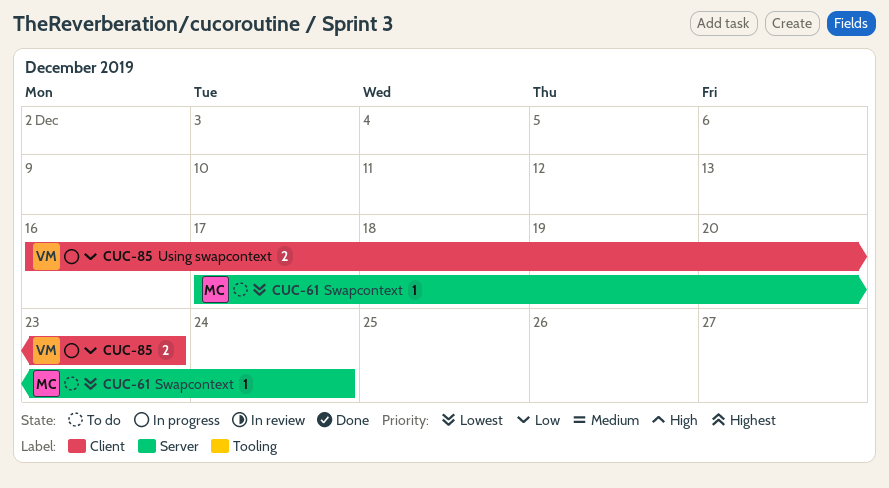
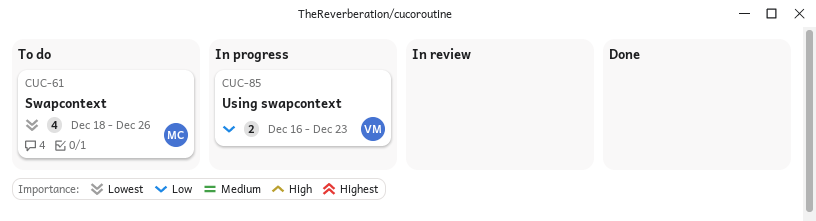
CUC-61, estimate: 1 -> 4
CUC-61, start: Dec 17 -> Dec 18
CUC-61, due: Dec 24 -> Dec 26

